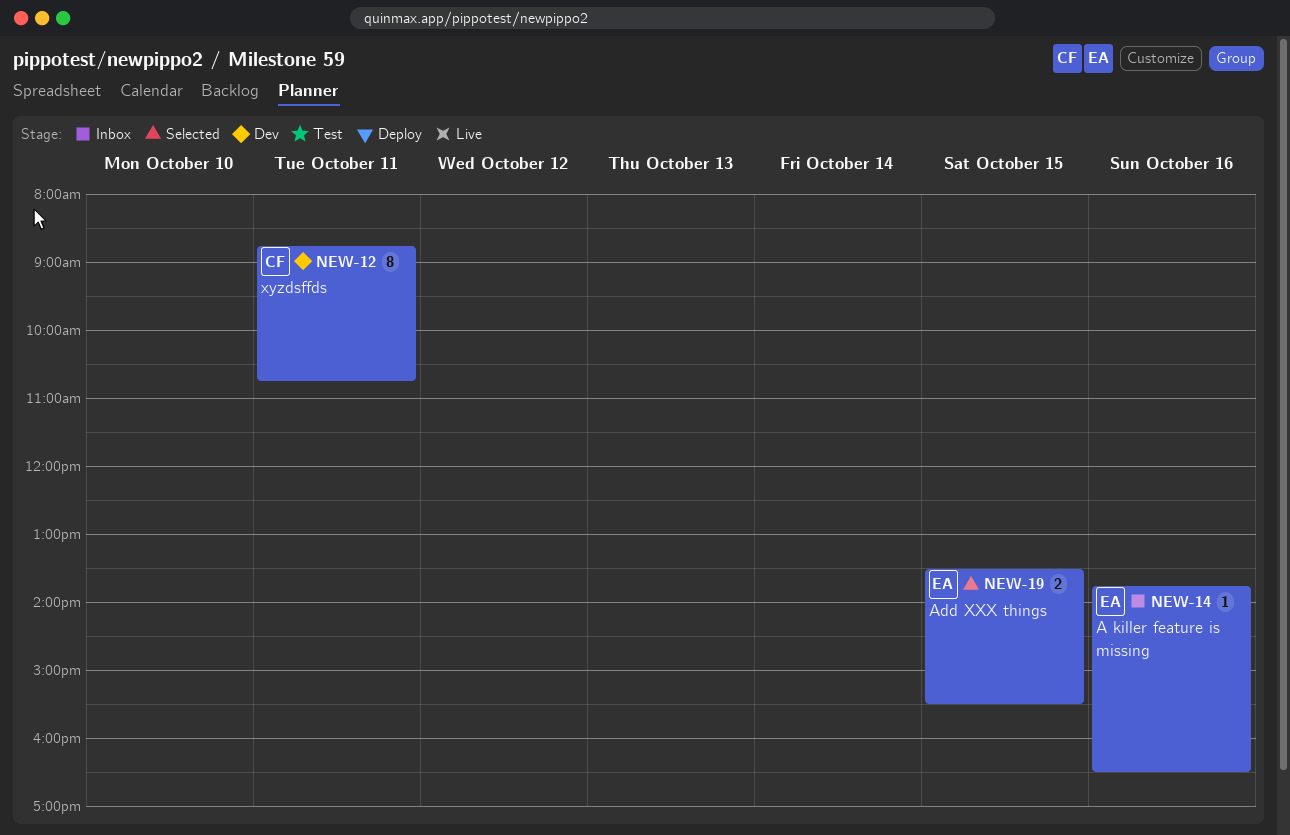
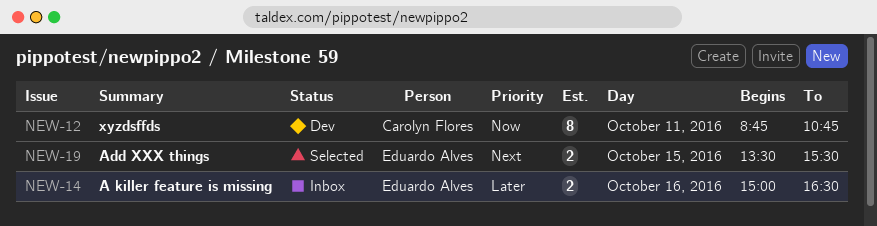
NEW-14, estimate: 1 -> 2
NEW-14, begins: 13:45 -> 15:00

